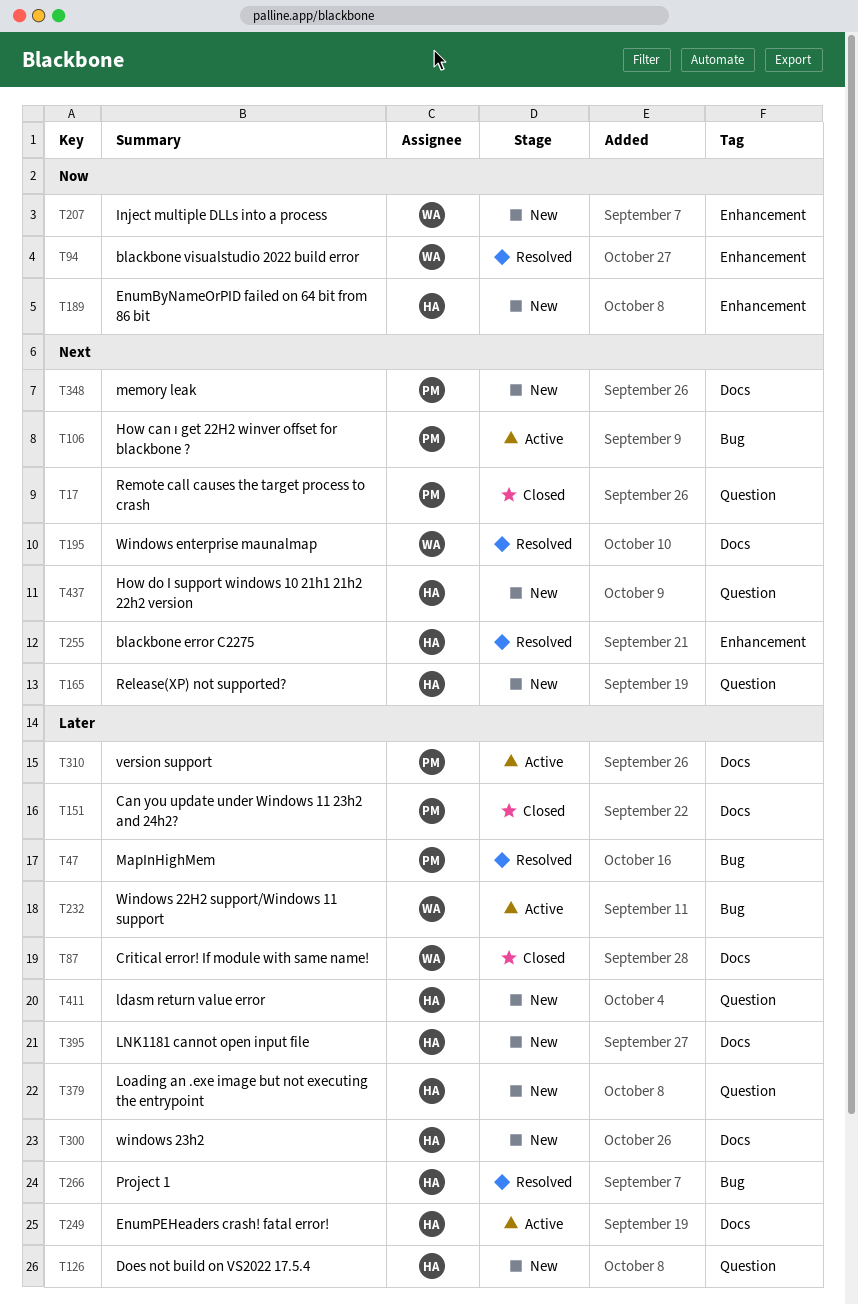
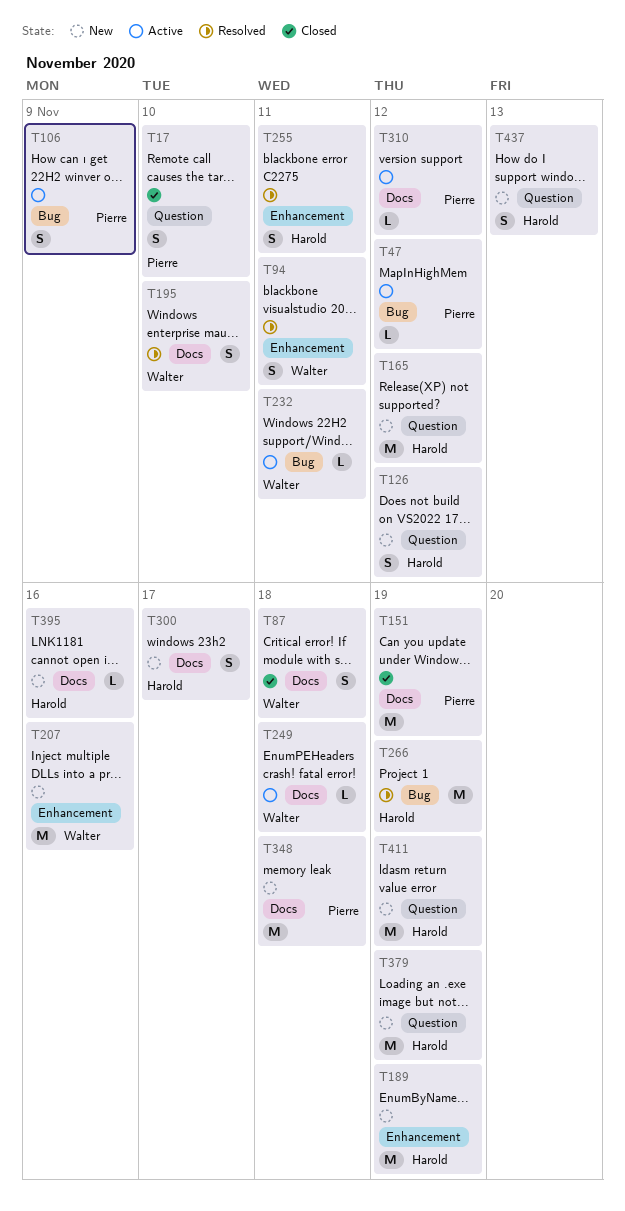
T47, status: Resolved -> Active
T249, owner: Harold -> Walter

